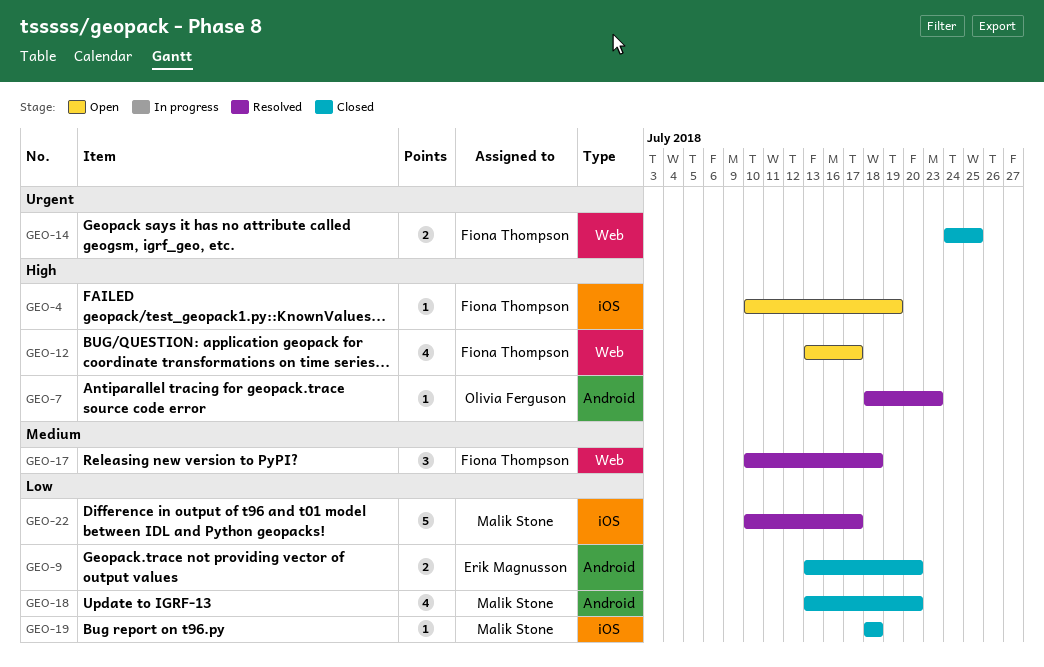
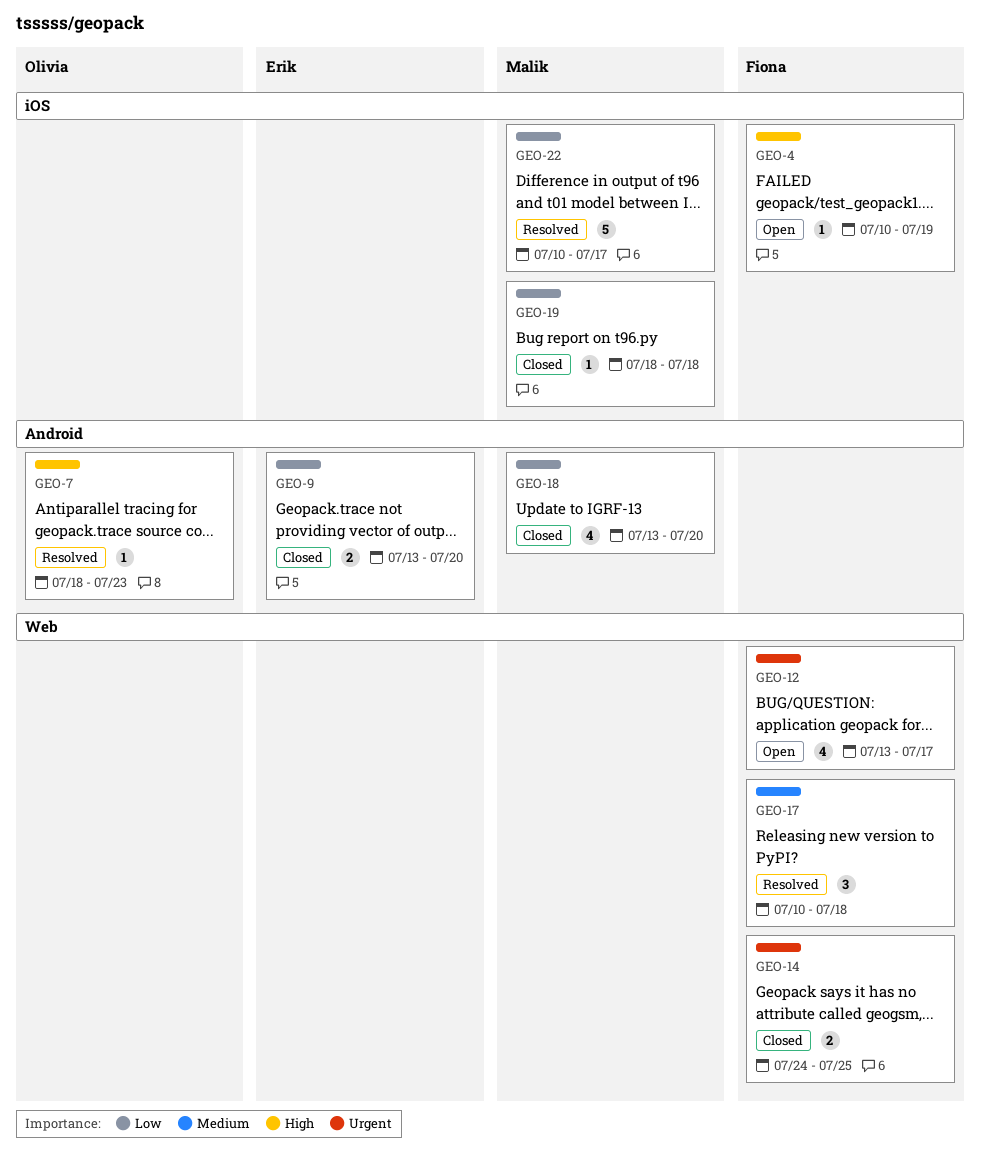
GEO-12, priority: High -> Urgent

